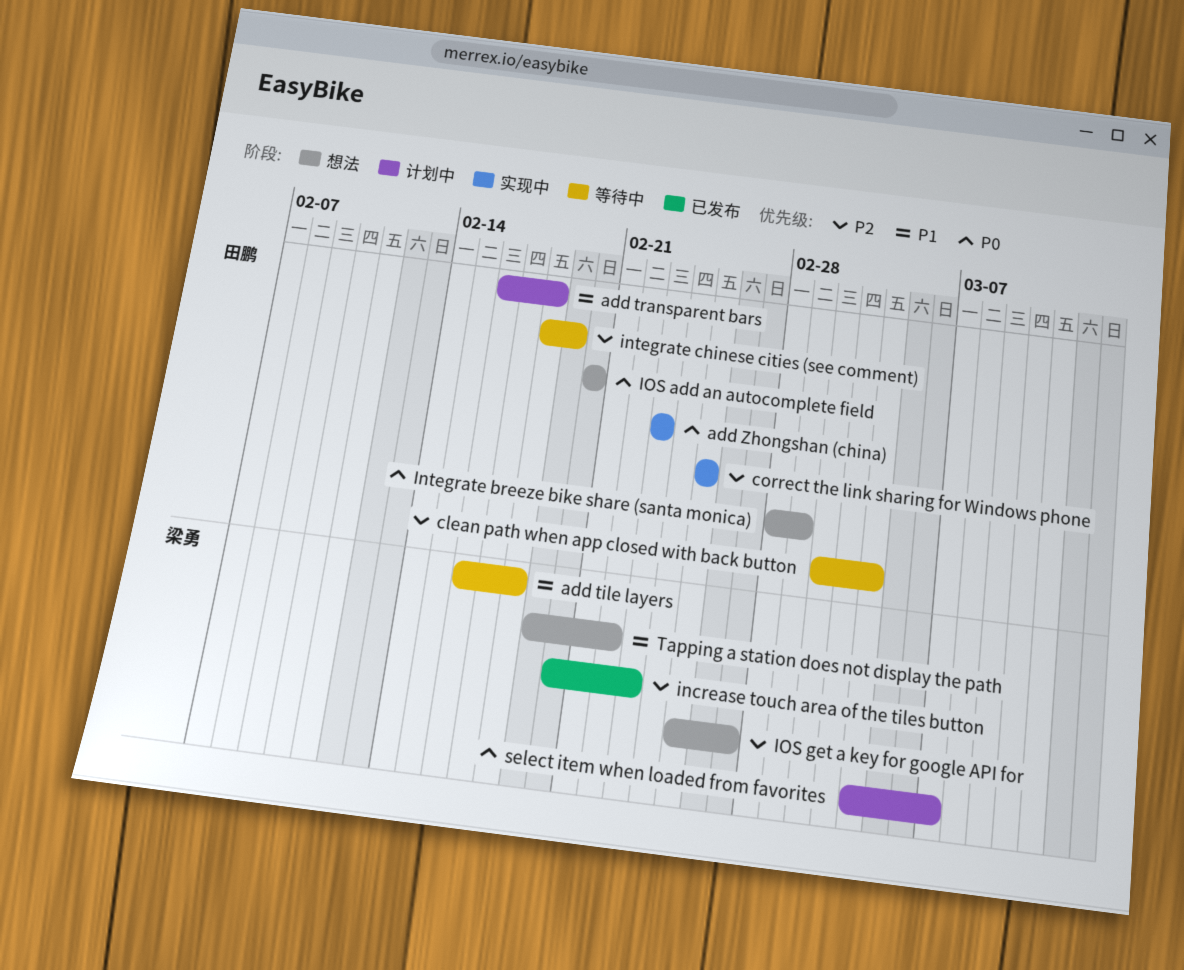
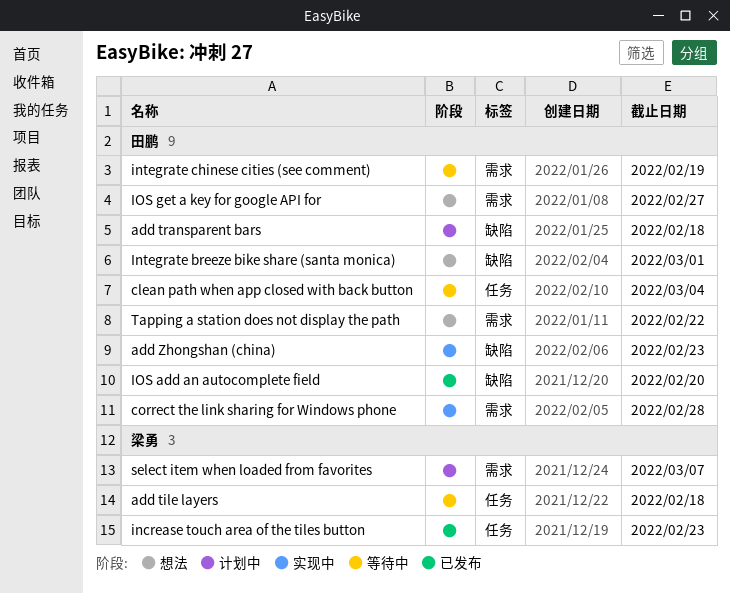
correct the link sharing for Windows phone, due: Feb 25 -> Feb 28
IOS add an autocomplete field, status: 想法 -> 已发布
IOS get a key for google API for, owner: 梁勇 -> 田鹏
Tapping a station does not display the path, owner: 梁勇 -> 田鹏

